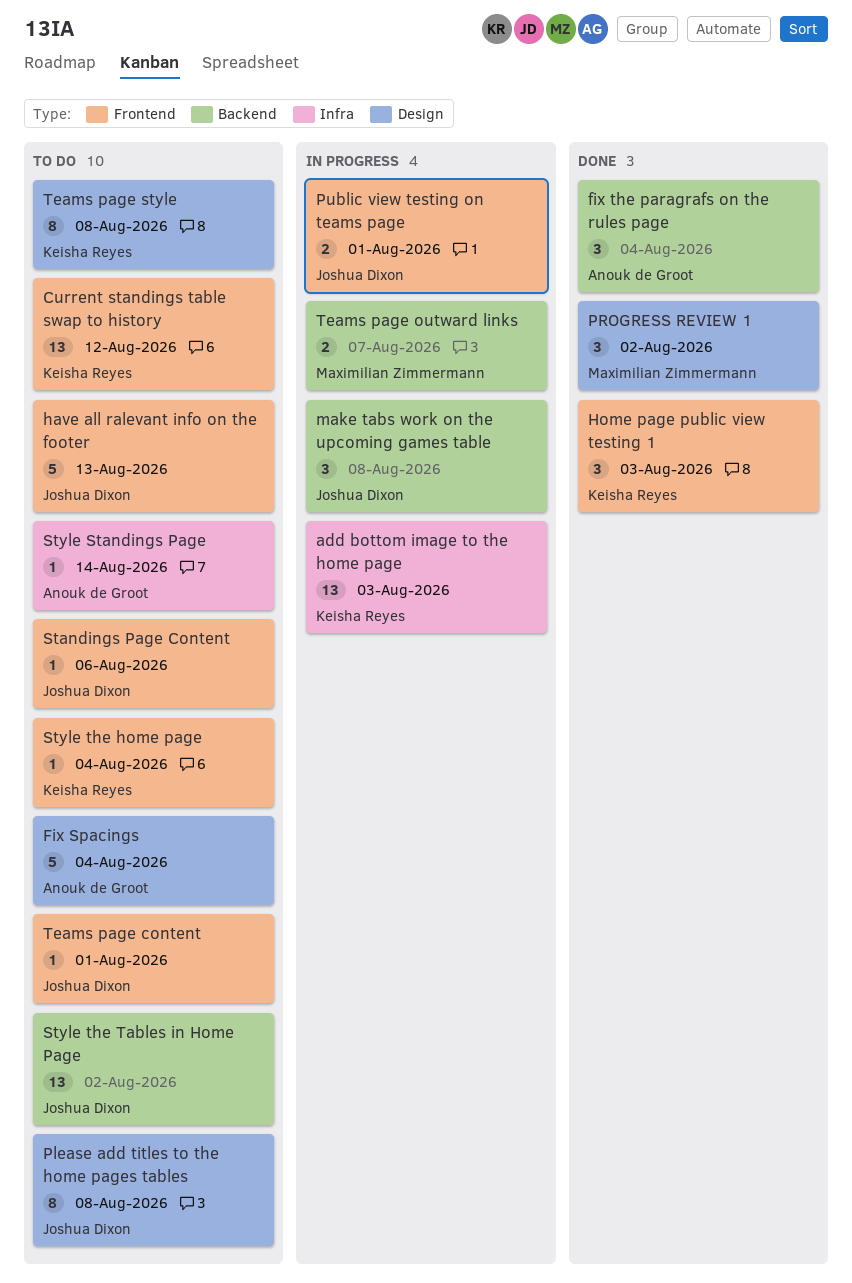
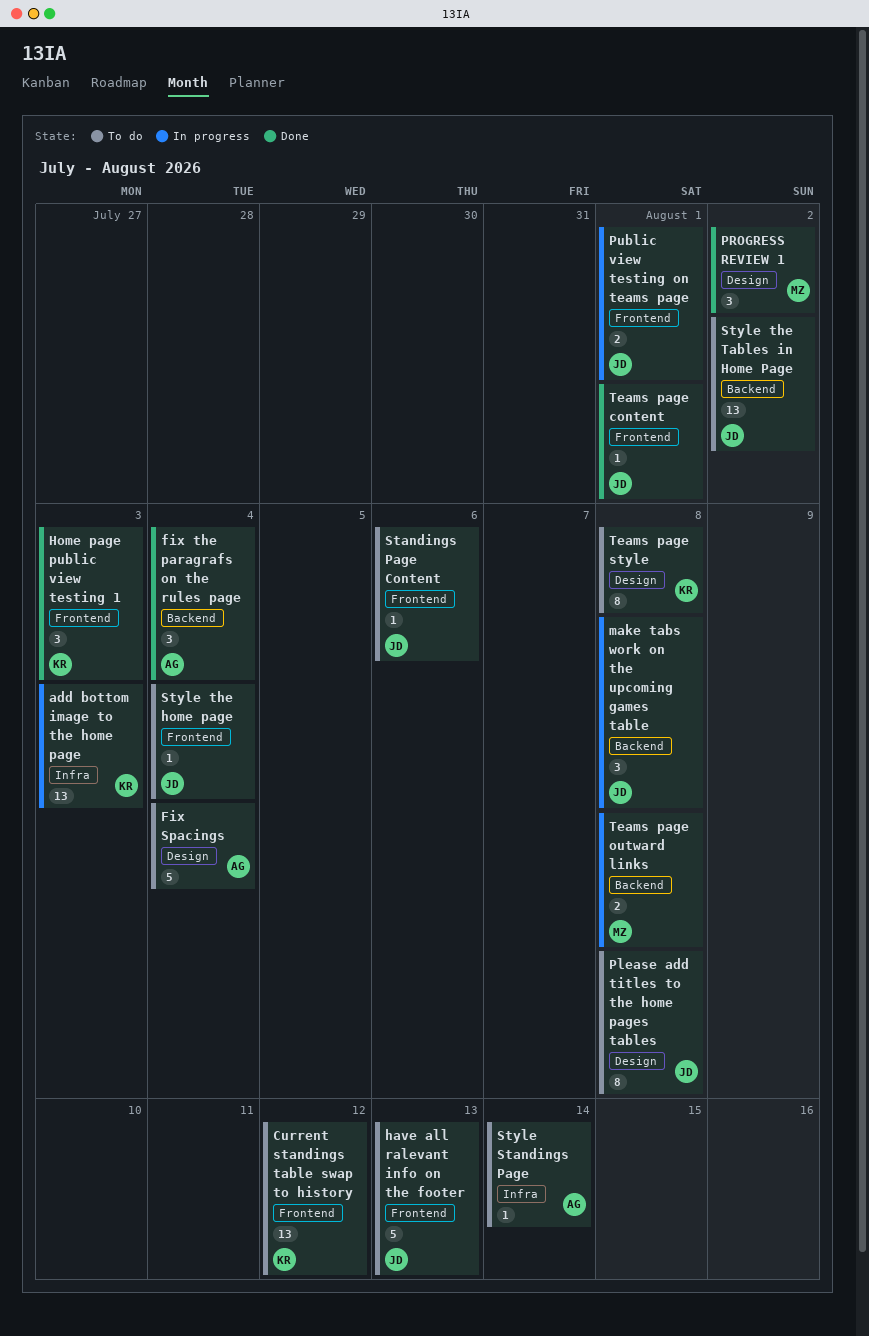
Style the home page, owner: Keisha Reyes -> Joshua Dixon
Teams page content, status: To do -> Done
Teams page outward links, due: Aug 7 -> Aug 8

